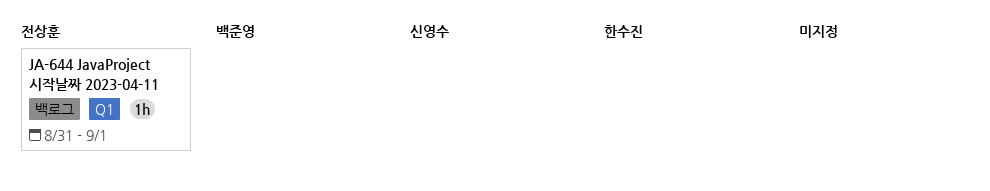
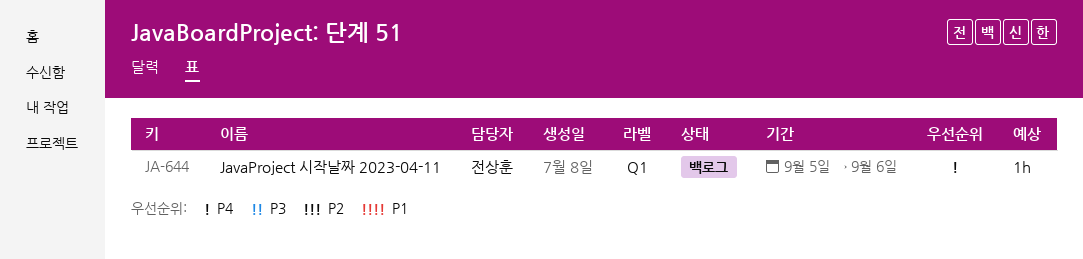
JA-644, start: Aug 31 -> Sep 5
JA-644, due: Sep 1 -> Sep 6

